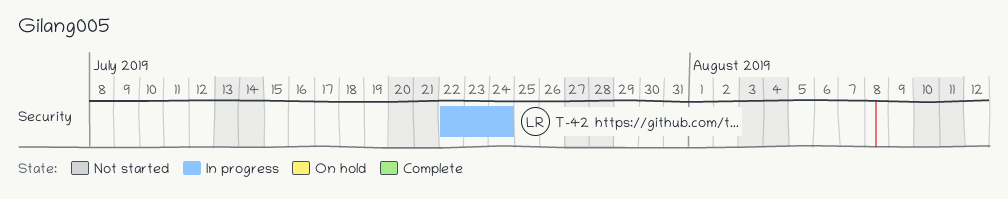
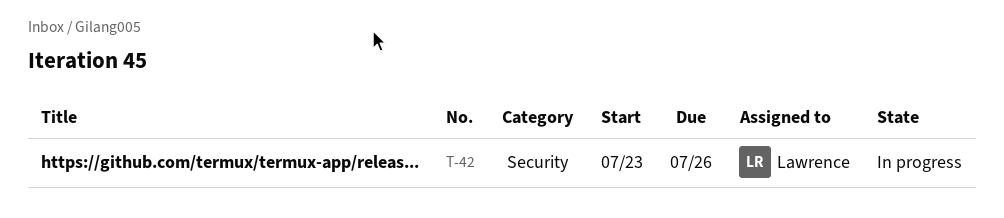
T-42, start: Jul 22 -> Jul 23
T-42, due: Jul 24 -> Jul 26

